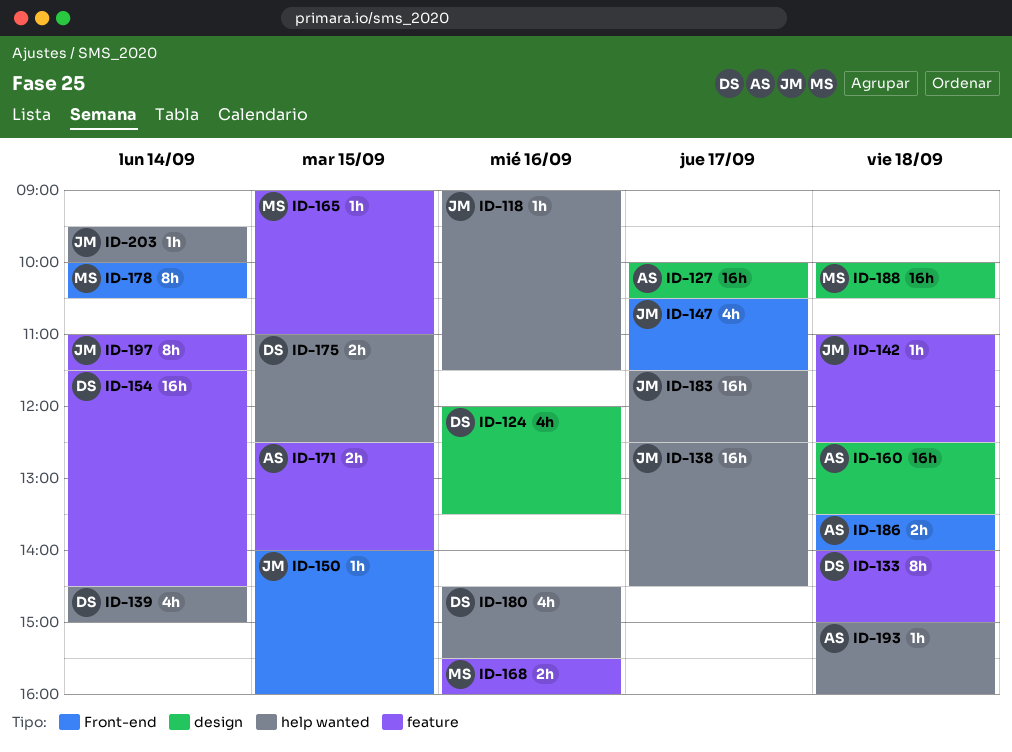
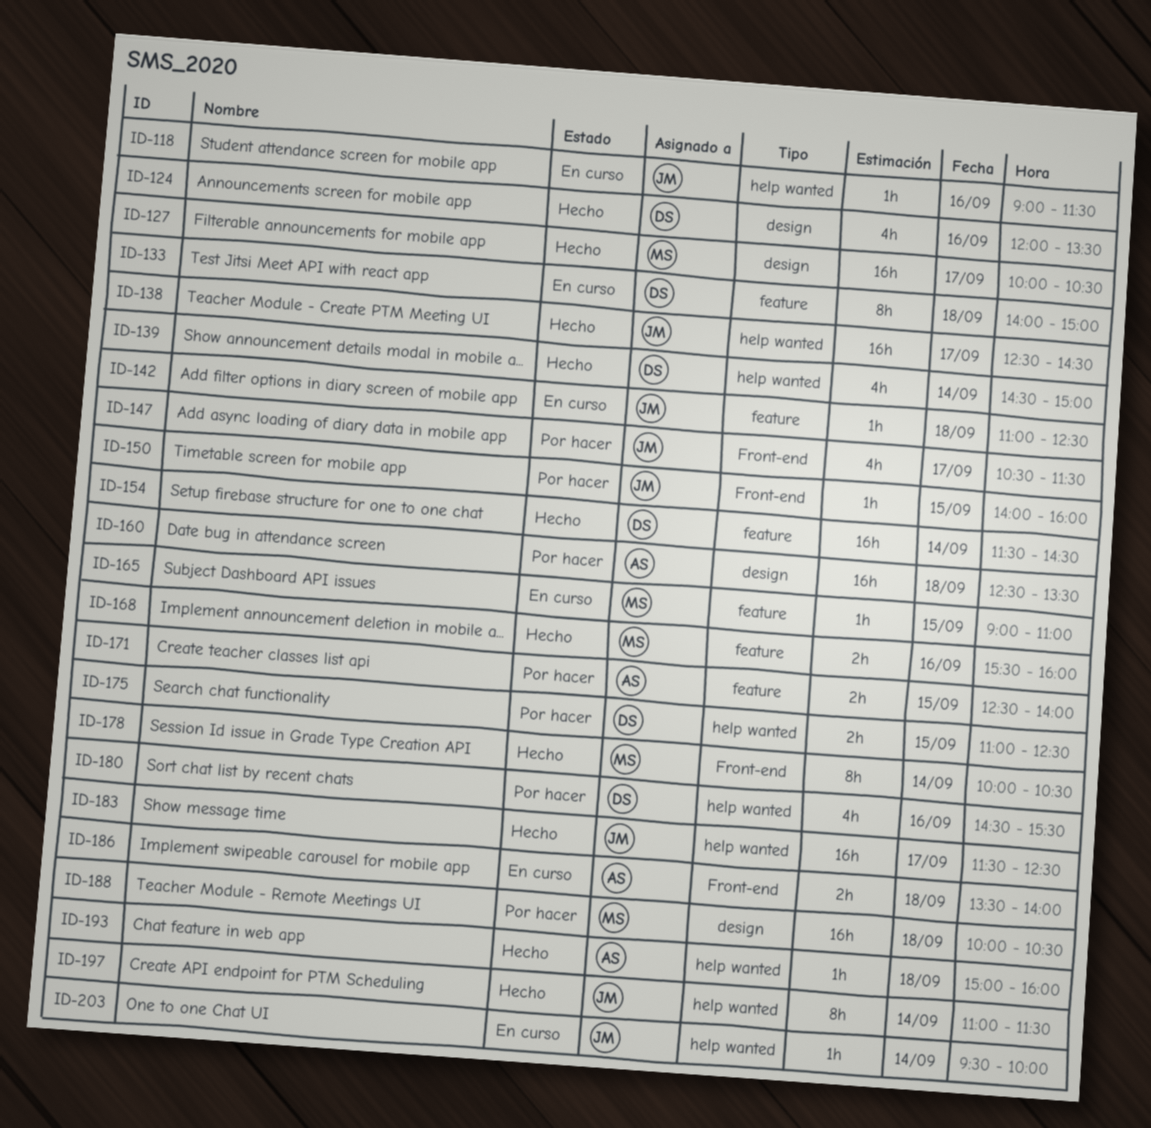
ID-127, owner: AS -> MS
ID-197, label: feature -> help wanted

